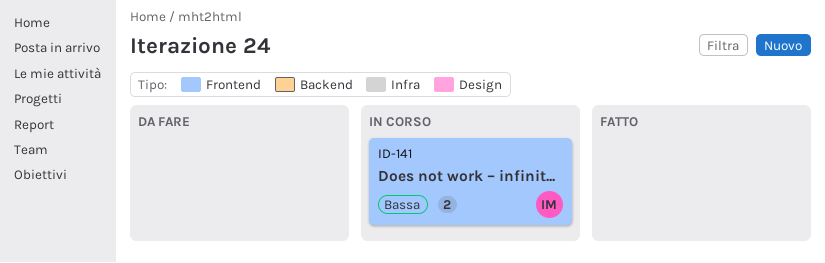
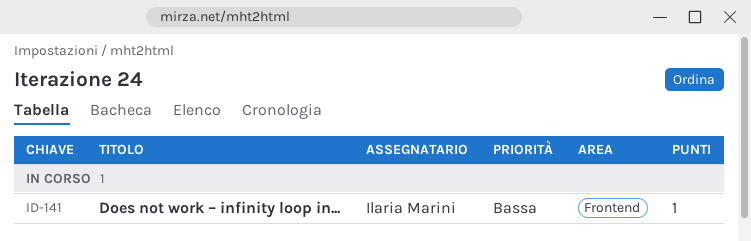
ID-141, estimate: 2 -> 1

